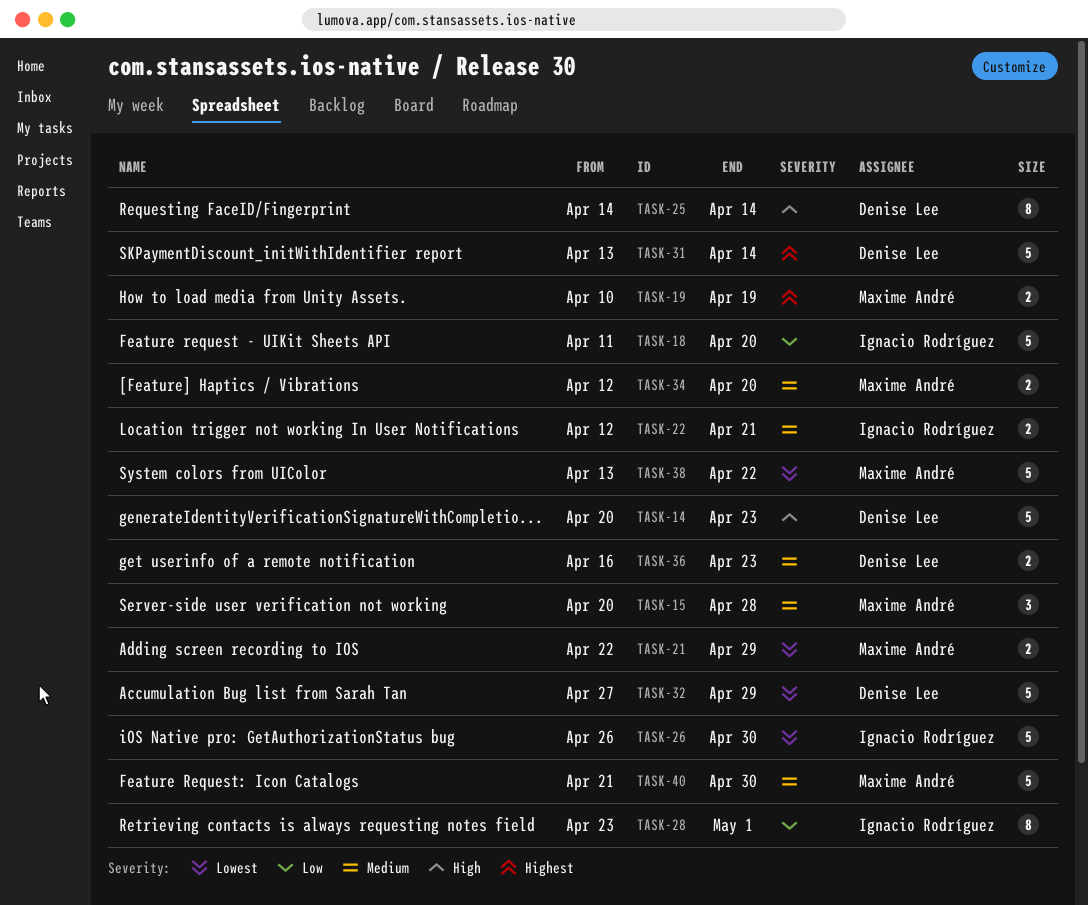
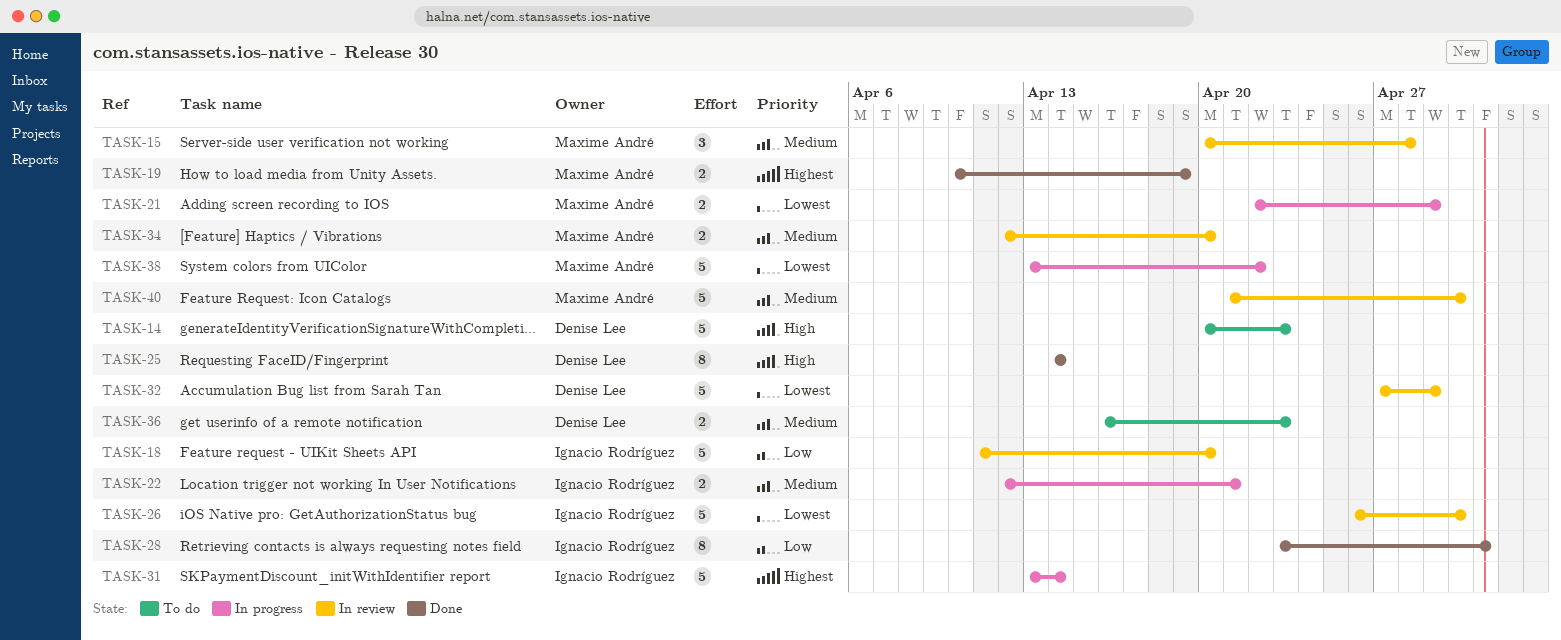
TASK-31, owner: Denise Lee -> Ignacio Rodríguez

